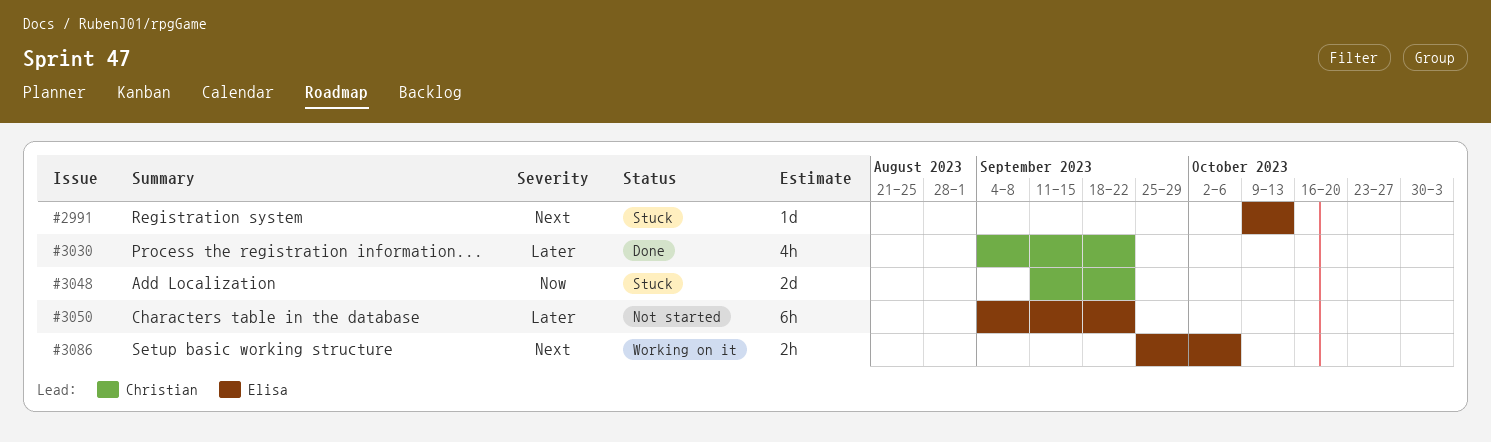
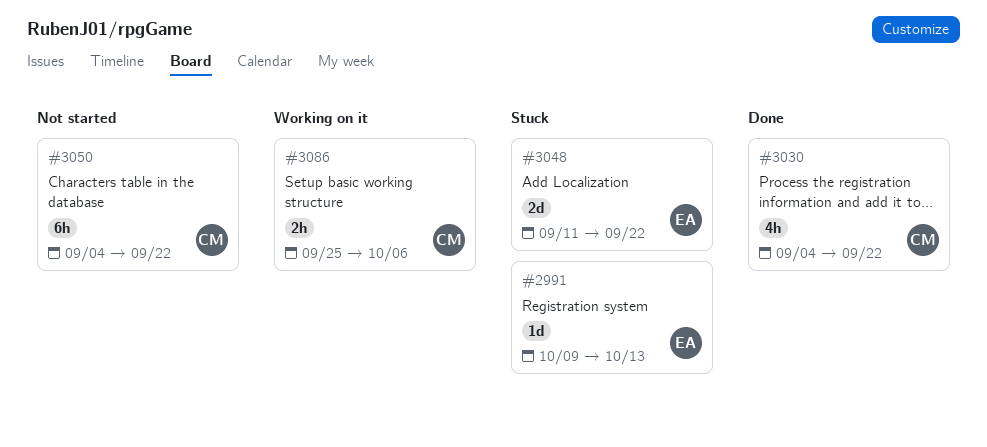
#3048, owner: Christian -> Elisa
#3050, owner: Elisa -> Christian
#3086, owner: Elisa -> Christian

